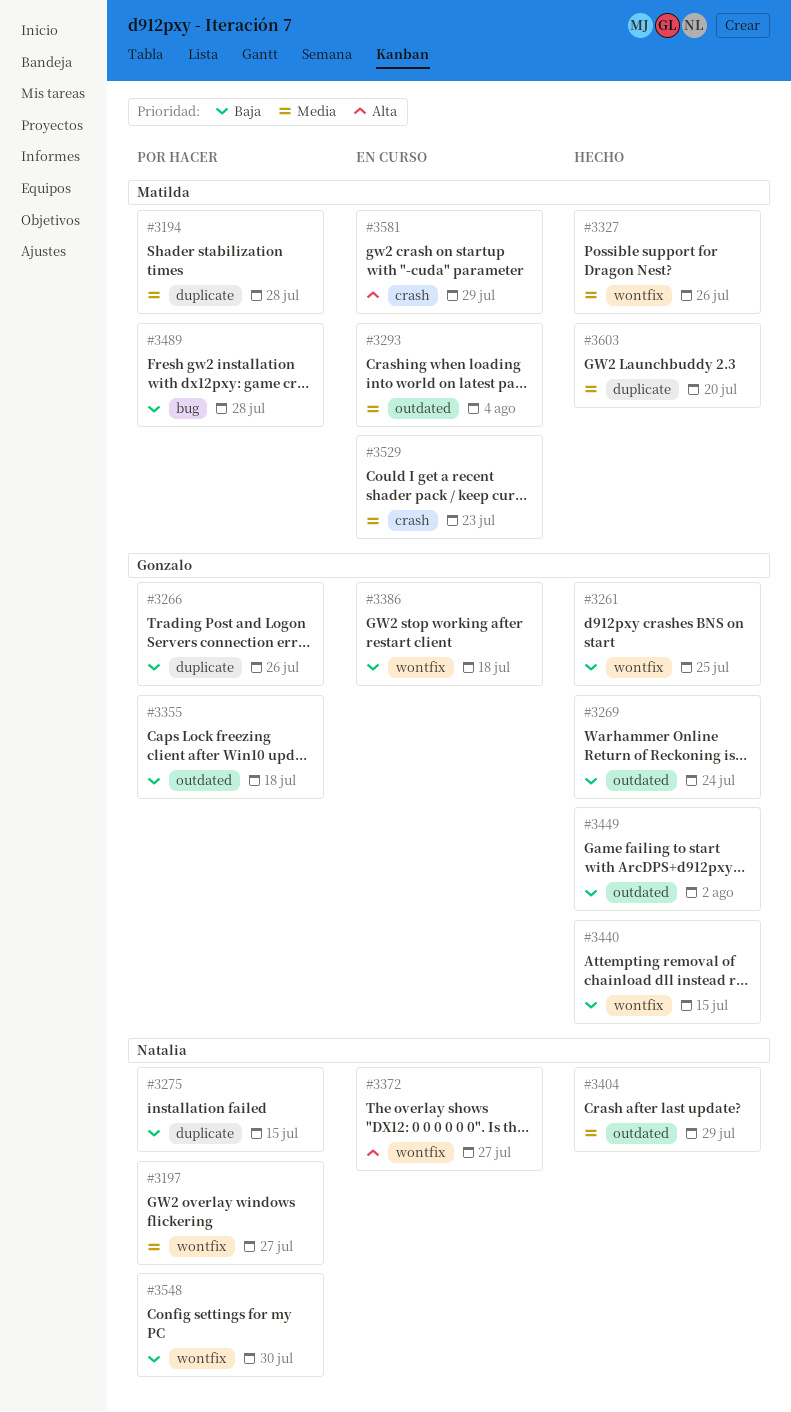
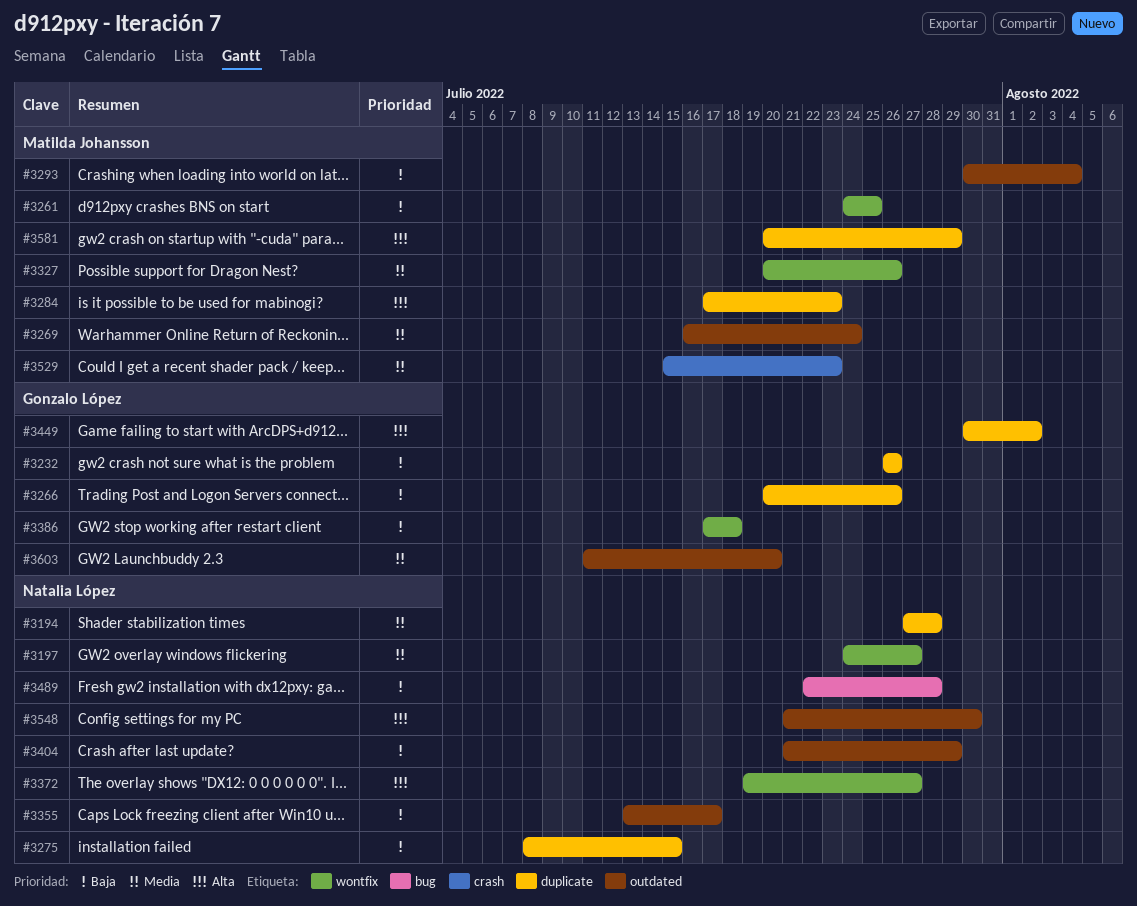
#3194, owner: Matilda Johansson -> Natalia López
#3232: none -> present
#3261, owner: Gonzalo López -> Matilda Johansson
#3269, owner: Gonzalo López -> Matilda Johansson
#3269, priority: Baja -> Media
#3284: none -> present
#3293, priority: Media -> Baja
#3355, owner: Gonzalo López -> Natalia López
#3355, due: Jul 18 -> Jul 17
#3404, priority: Media -> Baja
#3440: present -> none
#3449, priority: Baja -> Alta
#3449, label: outdated -> duplicate
#3489, owner: Matilda Johansson -> Natalia López
#3548, priority: Baja -> Alta
#3548, label: wontfix -> outdated
#3581, label: crash -> duplicate
#3603, owner: Matilda Johansson -> Gonzalo López
#3603, label: duplicate -> outdated

